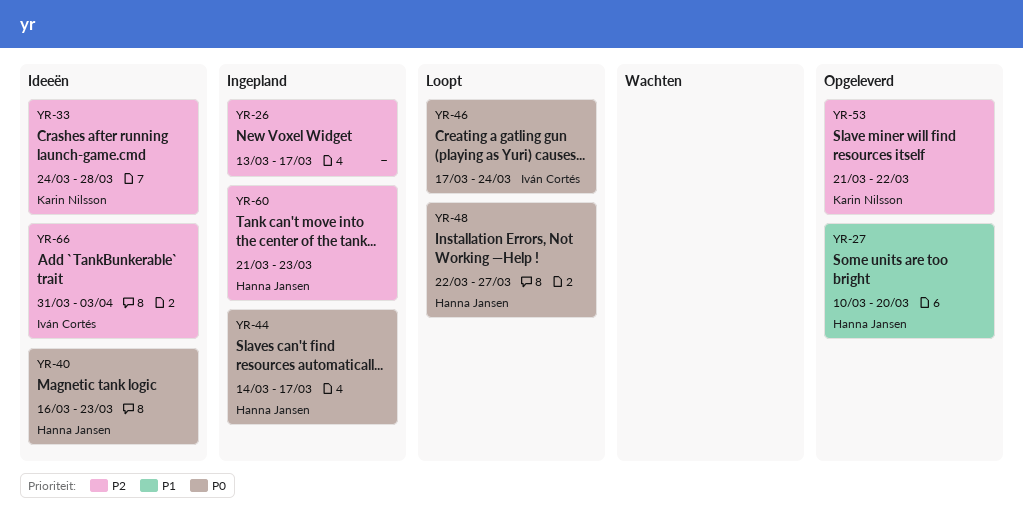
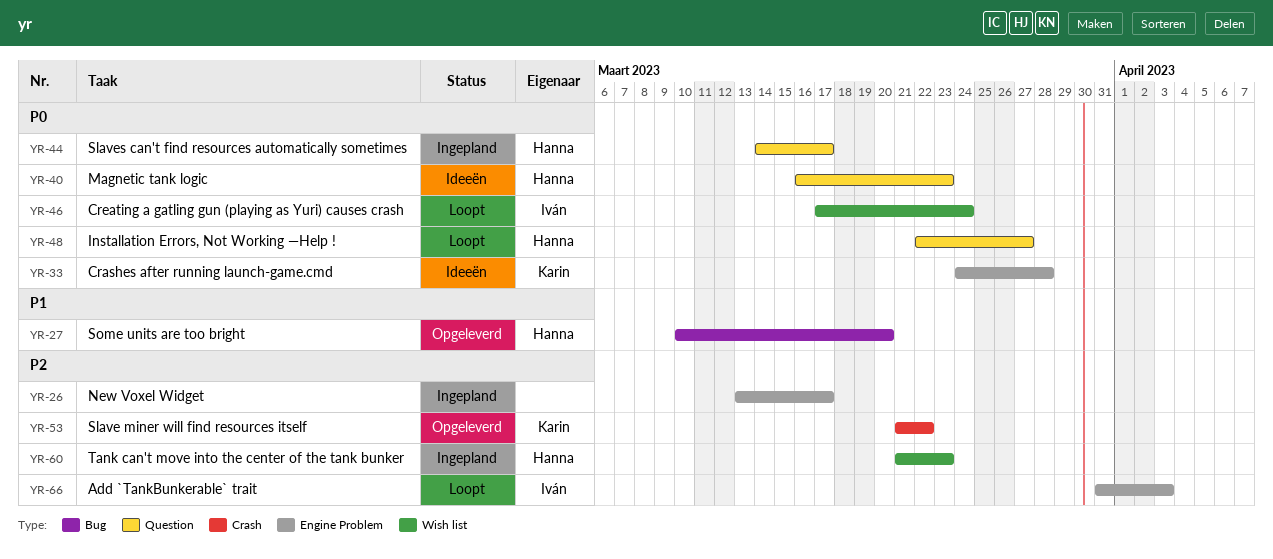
YR-33, priority: P2 -> P0
YR-66, status: Ideeën -> Loopt

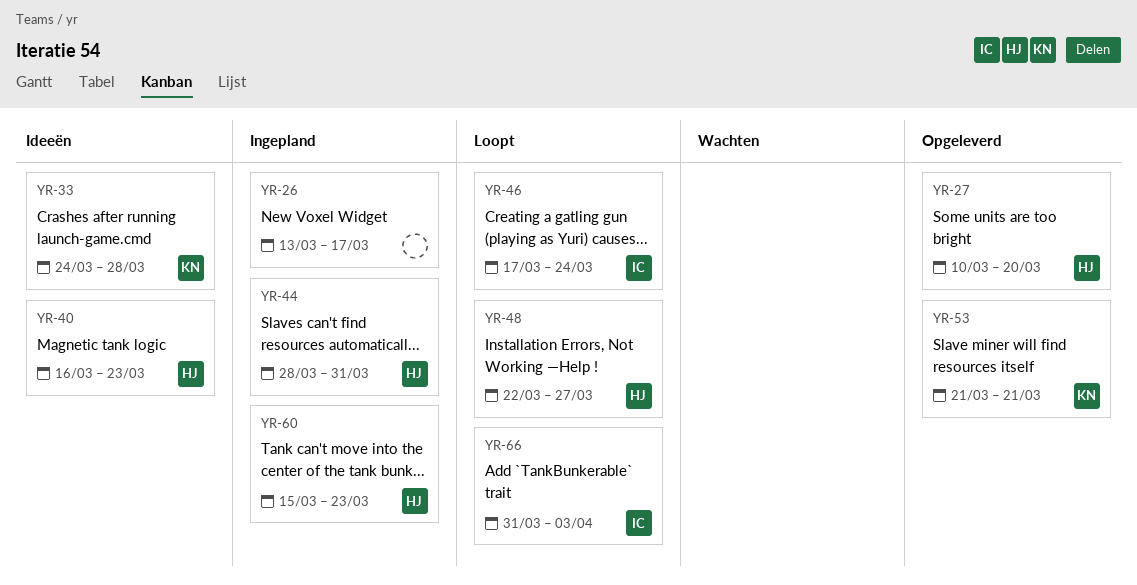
YR-44, start: Mar 14 -> Mar 28
YR-44, due: Mar 17 -> Mar 31
YR-53, due: Mar 22 -> Mar 21
YR-60, start: Mar 21 -> Mar 15

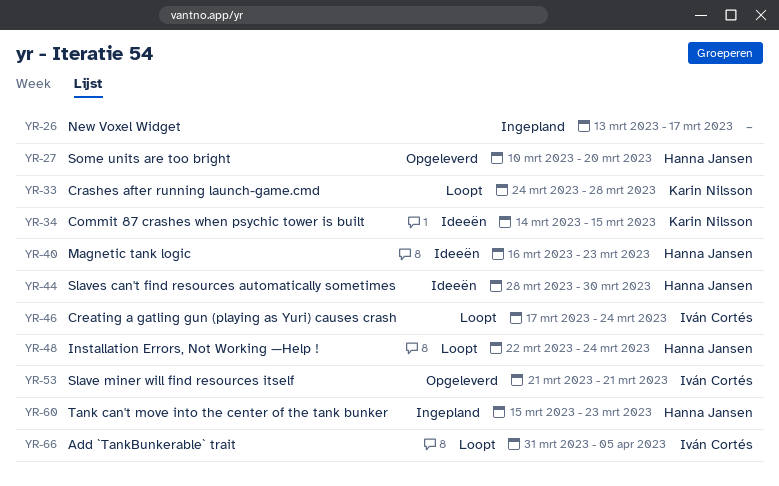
YR-33, status: Ideeën -> Loopt
YR-34: none -> present
YR-44, status: Ingepland -> Ideeën
YR-44, due: Mar 31 -> Mar 30
YR-48, due: Mar 27 -> Mar 24
YR-53, owner: Karin Nilsson -> Iván Cortés
YR-66, due: Apr 3 -> Apr 5

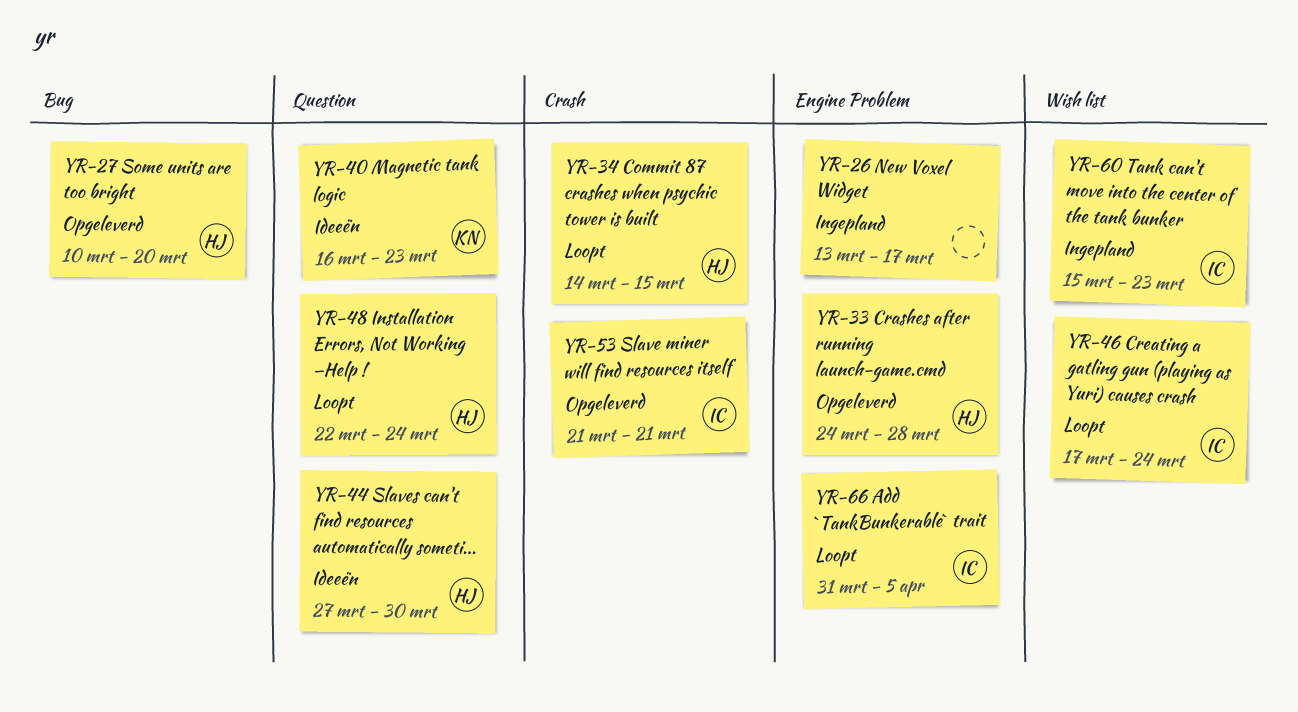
YR-33, status: Loopt -> Opgeleverd
YR-33, owner: Karin Nilsson -> Hanna Jansen
YR-34, status: Ideeën -> Loopt
YR-34, owner: Karin Nilsson -> Hanna Jansen
YR-40, owner: Hanna Jansen -> Karin Nilsson
YR-44, start: Mar 28 -> Mar 27
YR-60, owner: Hanna Jansen -> Iván Cortés

